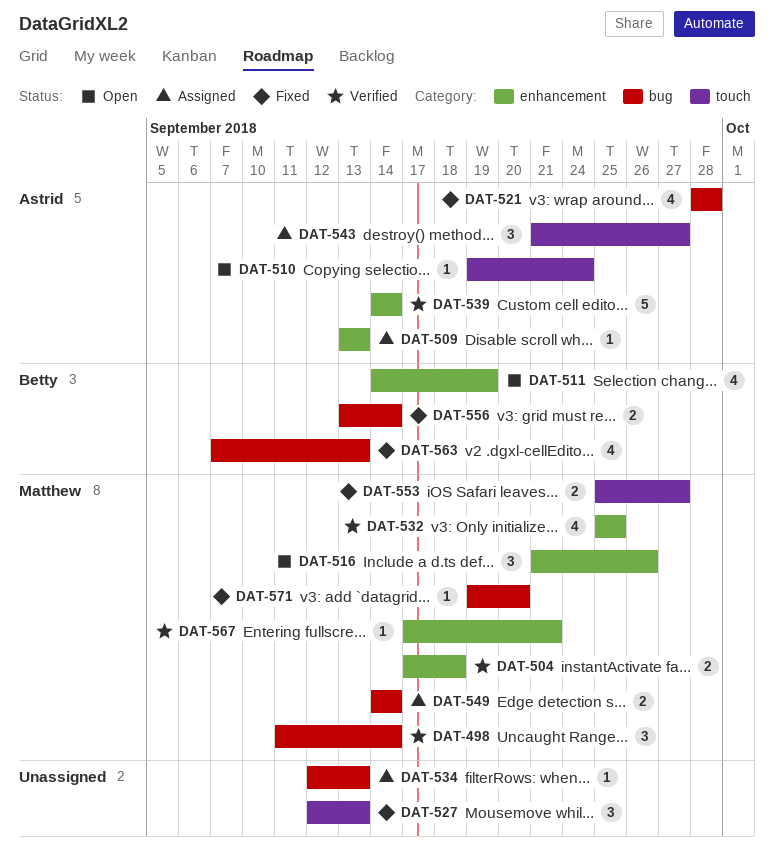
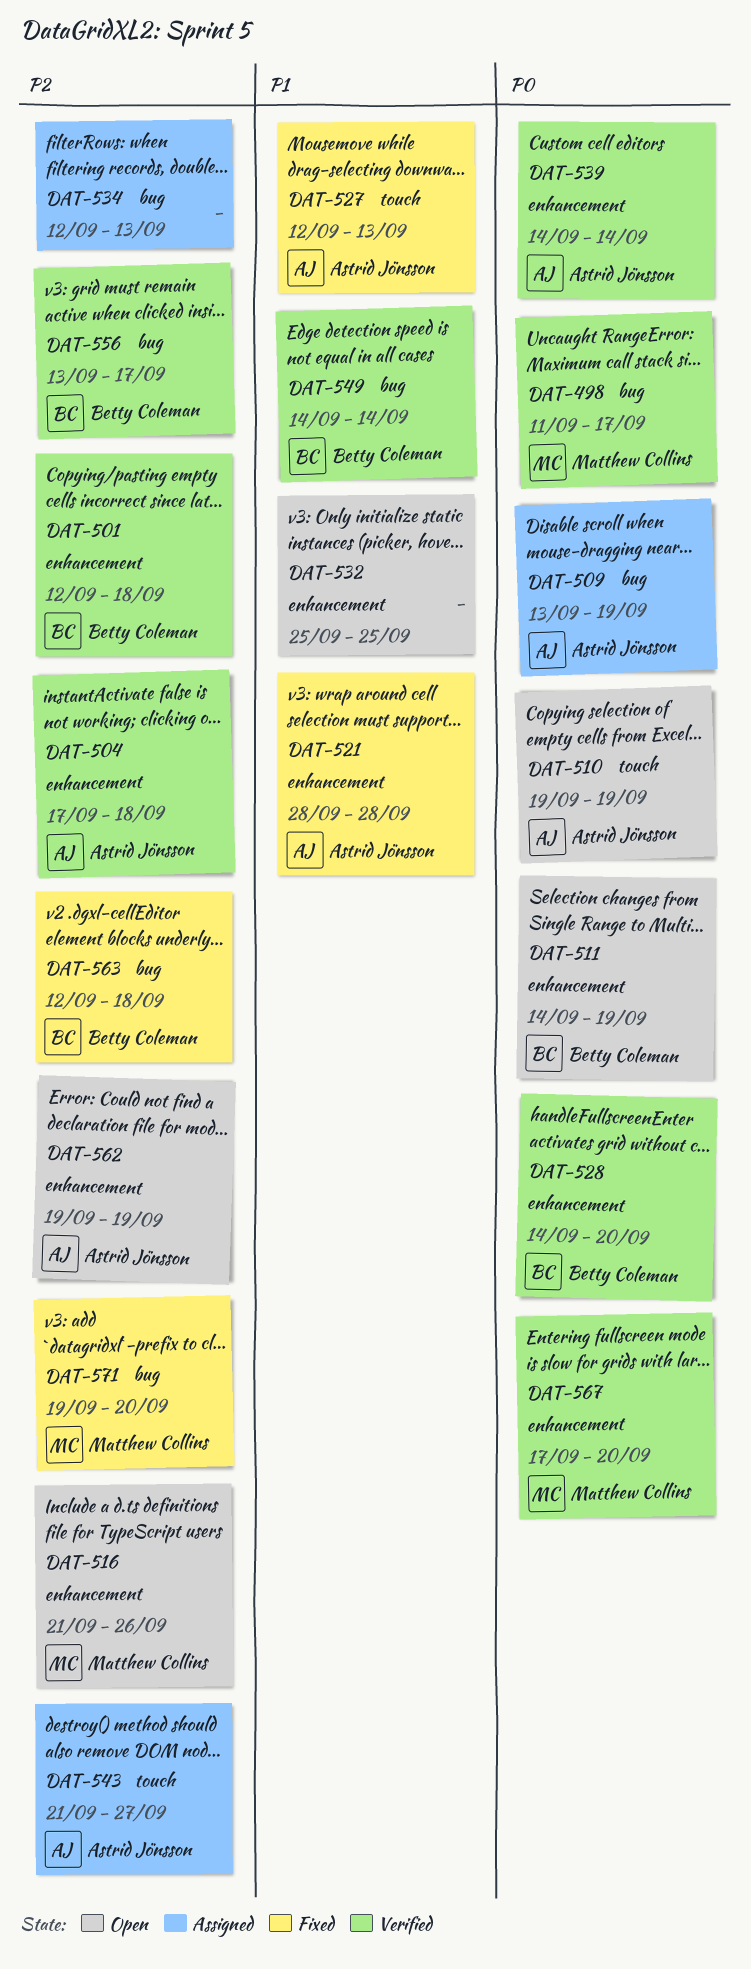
DAT-498, due: Sep 14 -> Sep 17
DAT-501: none -> present
DAT-504, owner: Matthew Collins -> Astrid Jönsson
DAT-509, label: enhancement -> bug
DAT-509, due: Sep 13 -> Sep 19
DAT-510, due: Sep 24 -> Sep 19
DAT-521, label: bug -> enhancement
DAT-527, owner: none -> Astrid Jönsson
DAT-528: none -> present
DAT-532, status: Verified -> Open
DAT-532, owner: Matthew Collins -> none
DAT-549, status: Assigned -> Verified
DAT-549, owner: Matthew Collins -> Betty Coleman
DAT-553: present -> none
DAT-556, status: Fixed -> Verified
DAT-556, due: Sep 14 -> Sep 17
DAT-562: none -> present
DAT-563, start: Sep 7 -> Sep 12
DAT-563, due: Sep 13 -> Sep 18
DAT-567, due: Sep 21 -> Sep 20

